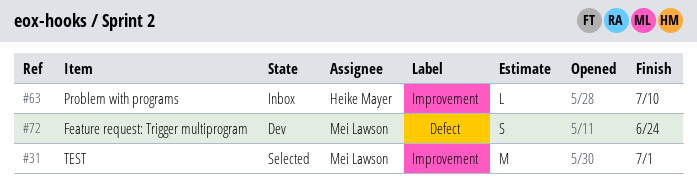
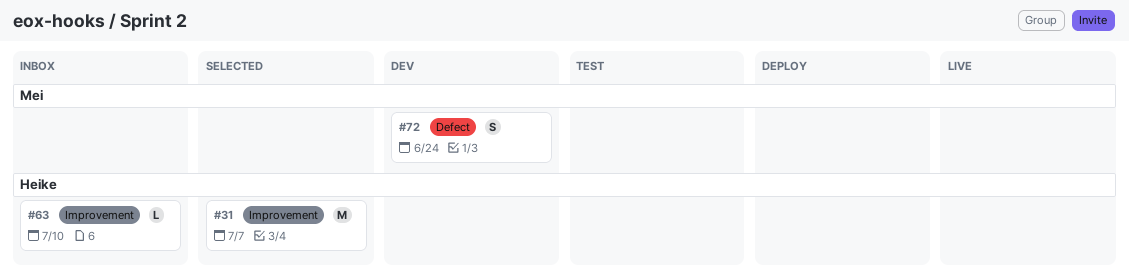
#31, owner: Mei Lawson -> Heike Mayer
#31, due: Jul 1 -> Jul 7

